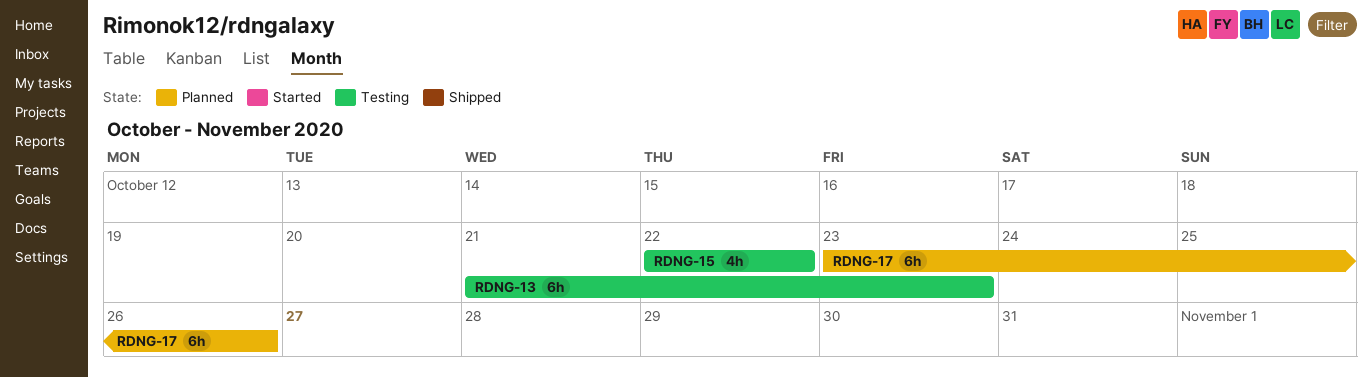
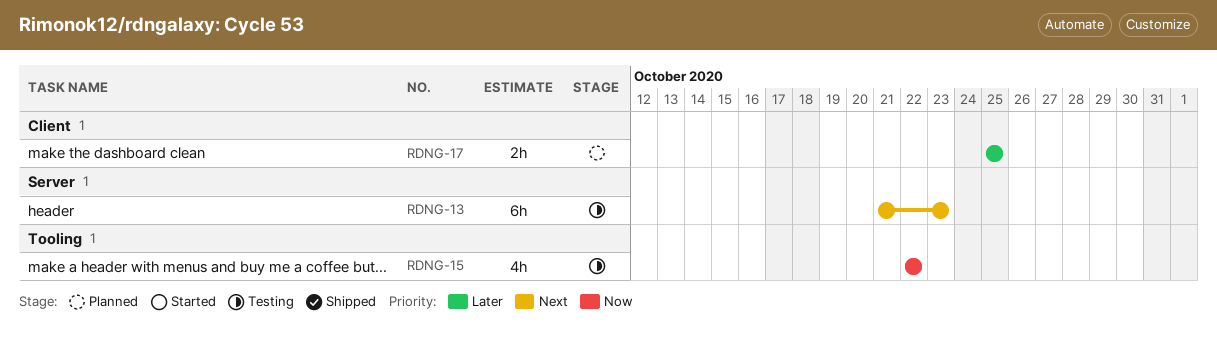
RDNG-17, estimate: 6h -> 2h
RDNG-17, start: Oct 23 -> Oct 25
RDNG-17, due: Oct 26 -> Oct 25

